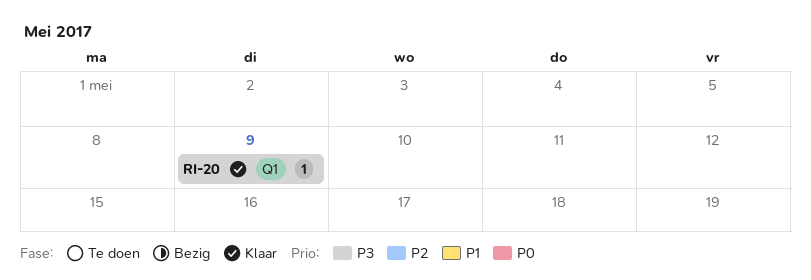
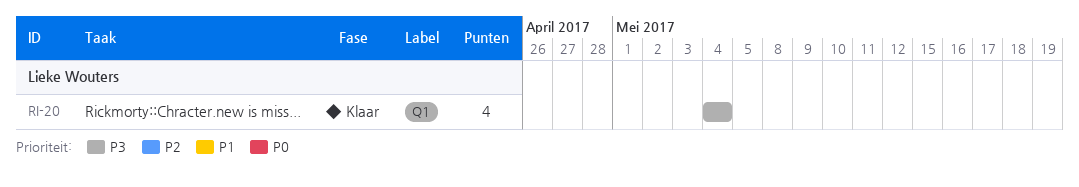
RI-20, estimate: 1 -> 4
RI-20, due: May 9 -> May 4

